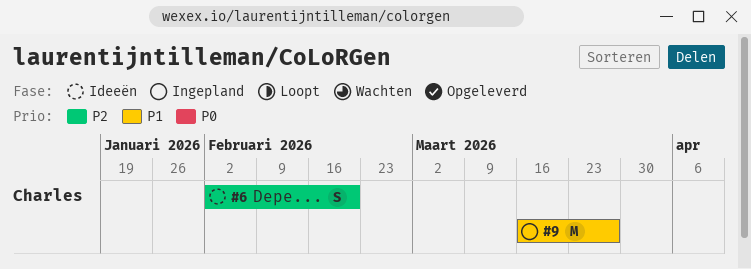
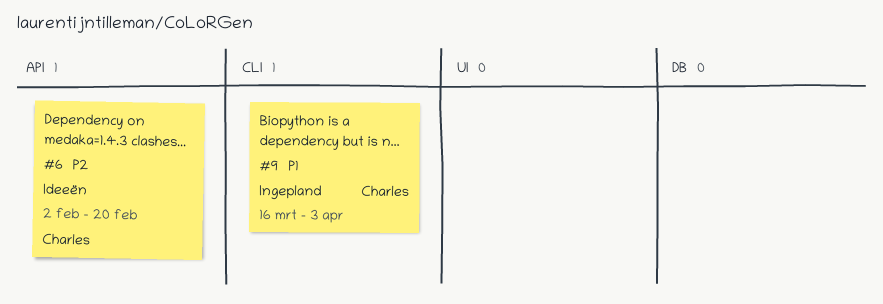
#9, due: Mar 27 -> Apr 3

